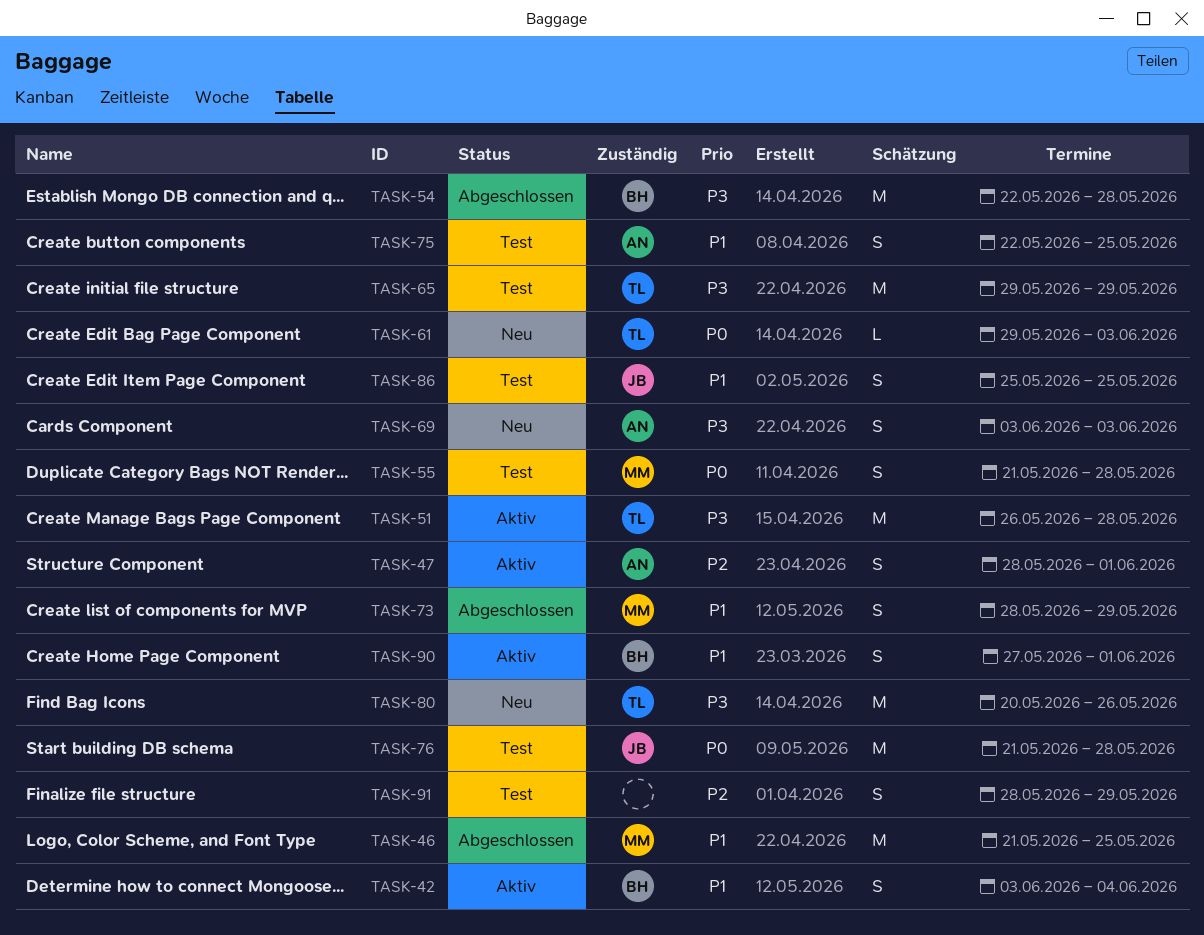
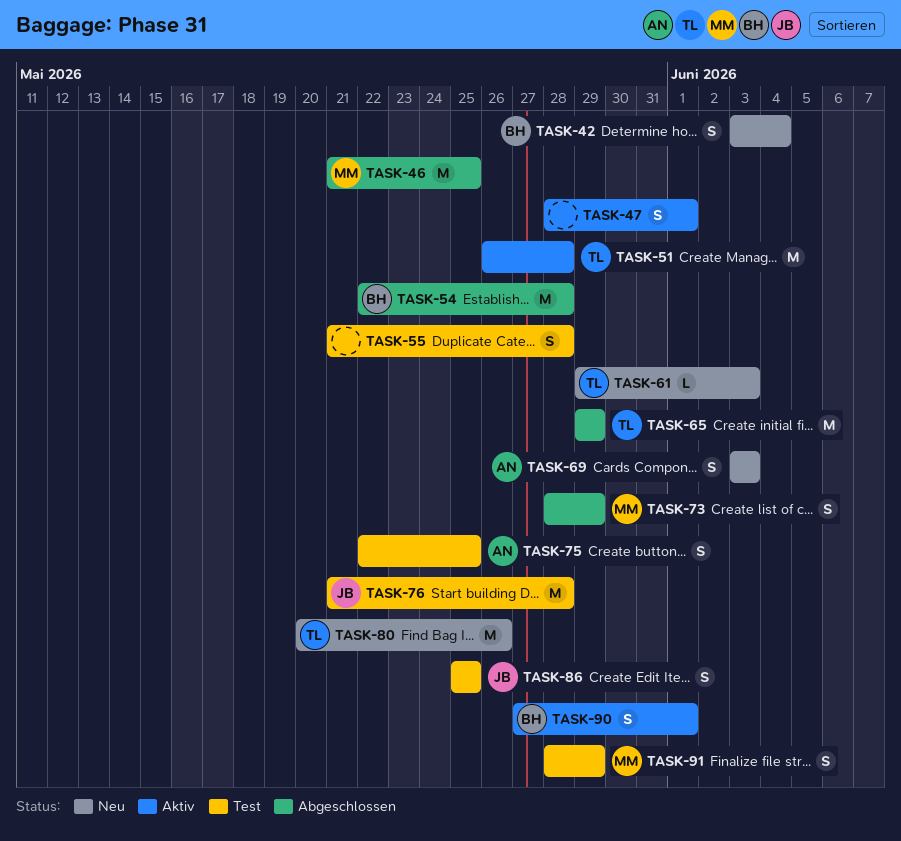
TASK-42, status: Aktiv -> Neu
TASK-47, owner: AN -> none
TASK-55, owner: MM -> none
TASK-65, status: Test -> Abgeschlossen
TASK-91, owner: none -> MM

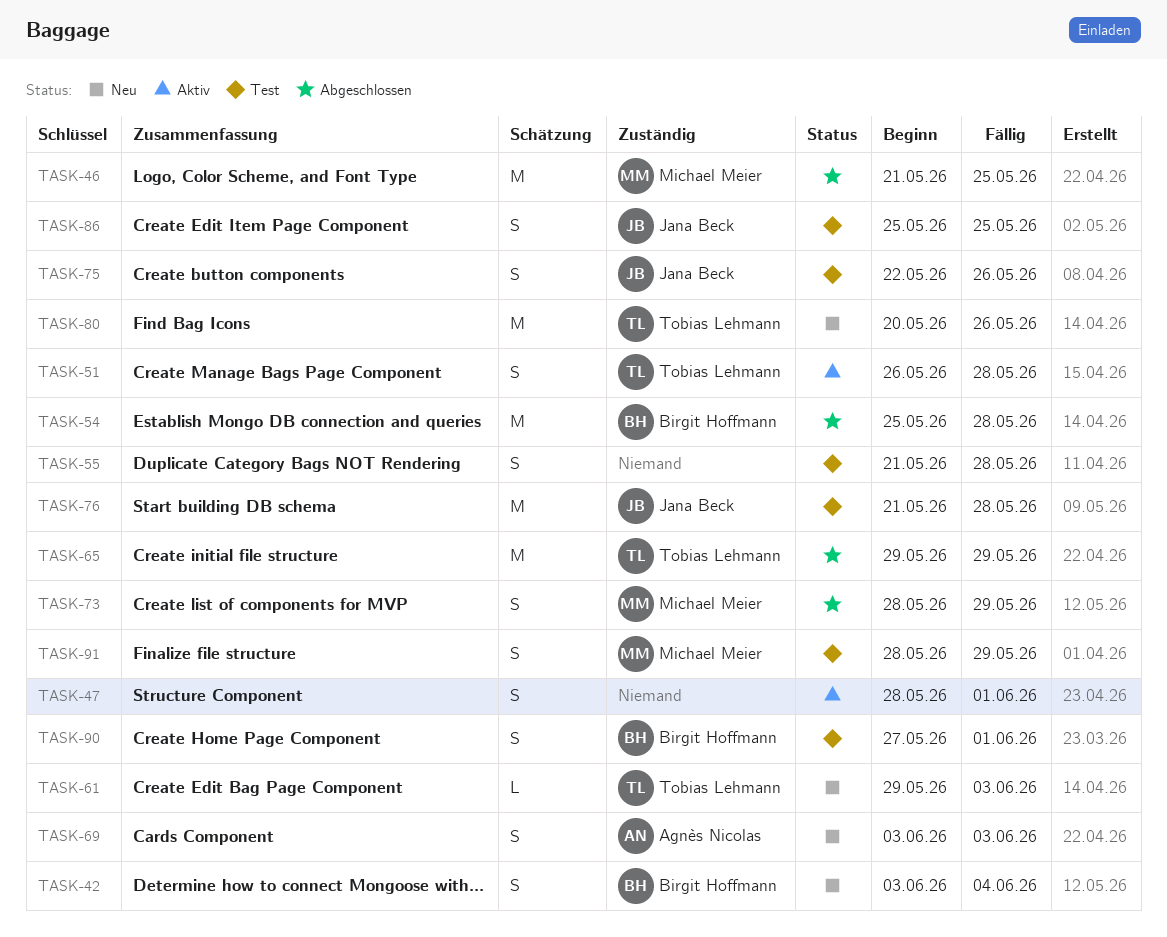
TASK-51, estimate: M -> S
TASK-54, start: May 22 -> May 25
TASK-75, owner: Agnès Nicolas -> Jana Beck
TASK-75, due: May 25 -> May 26
TASK-90, status: Aktiv -> Test

